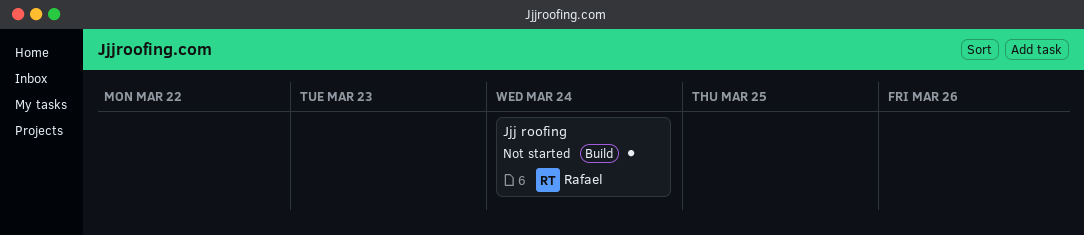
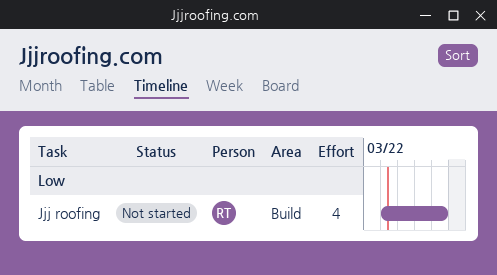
Jjj roofing, estimate: 1 -> 4
Jjj roofing, due: Mar 24 -> Mar 26

